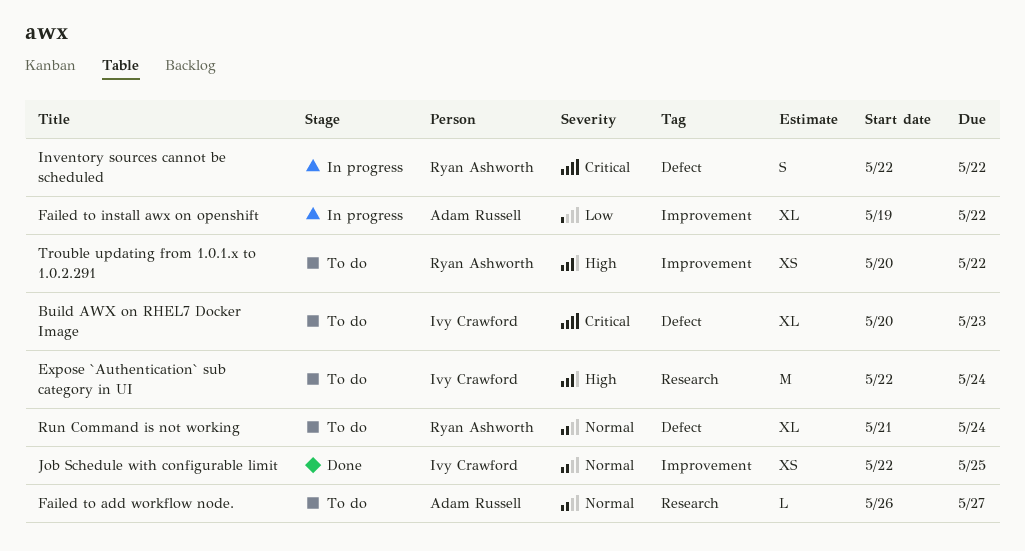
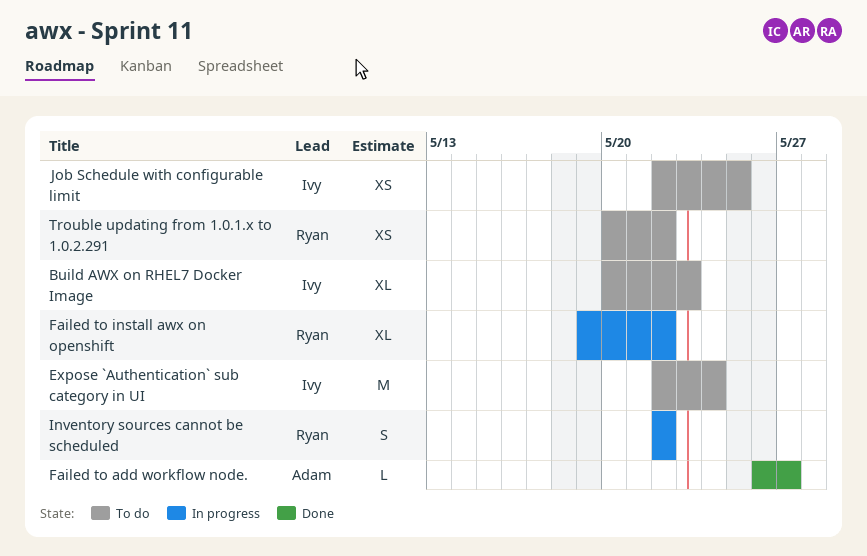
Failed to add workflow node., status: To do -> Done
Failed to install awx on openshift, owner: Adam Russell -> Ryan Ashworth
Job Schedule with configurable limit, status: Done -> To do
Run Command is not working: present -> none

